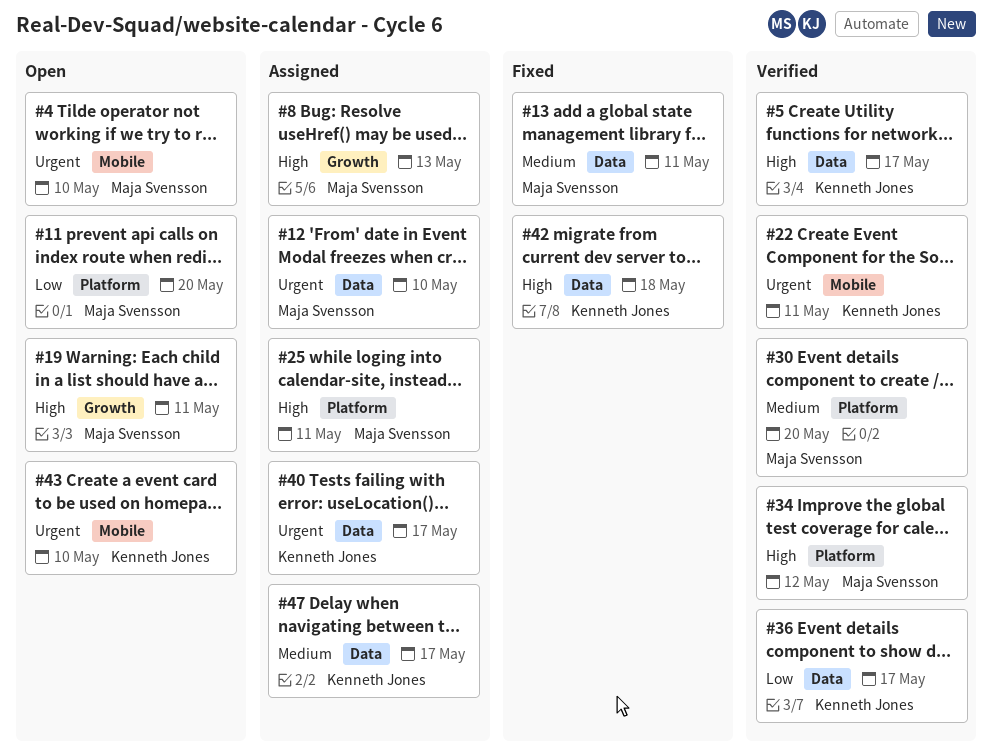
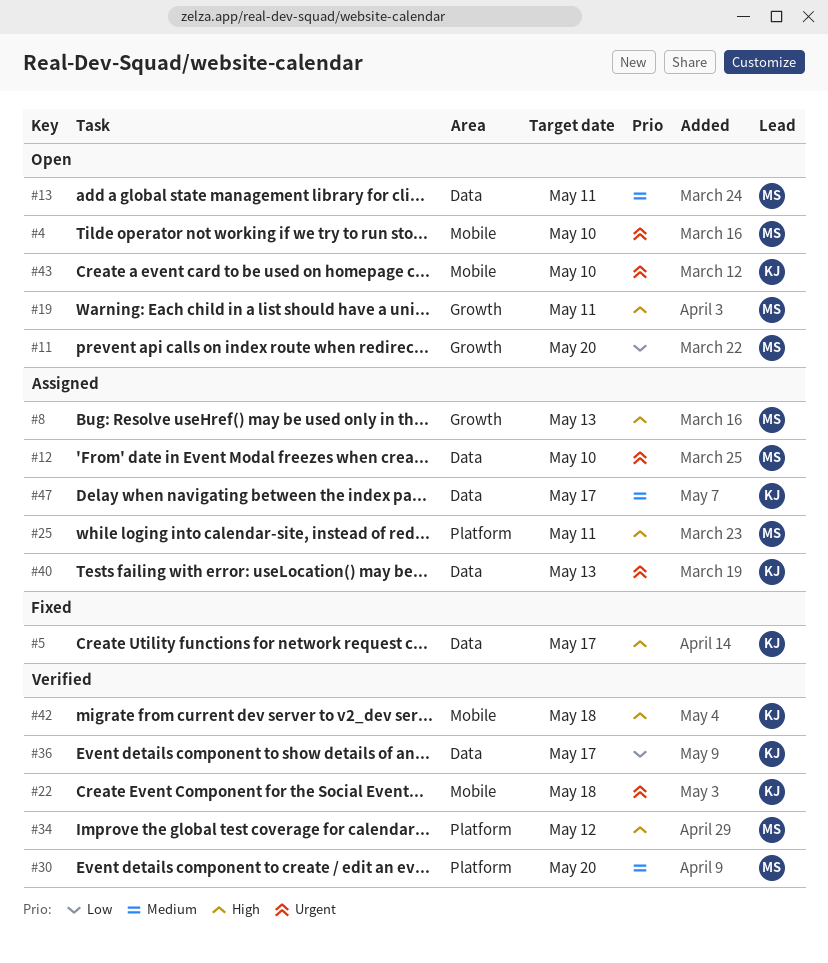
#5, status: Verified -> Fixed
#11, label: Platform -> Growth
#13, status: Fixed -> Open
#22, due: May 11 -> May 18
#40, due: May 17 -> May 13
#42, status: Fixed -> Verified
#42, label: Data -> Mobile

